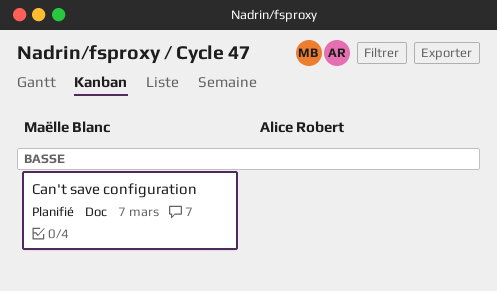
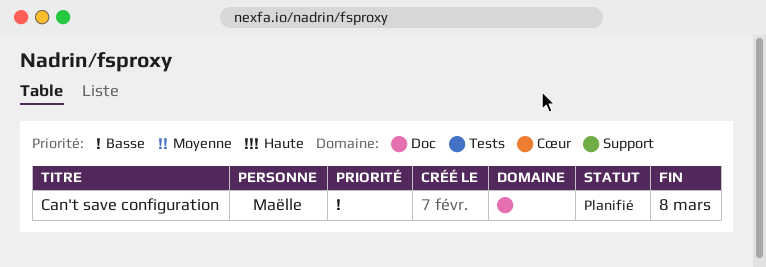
Can't save configuration, due: Mar 7 -> Mar 8

